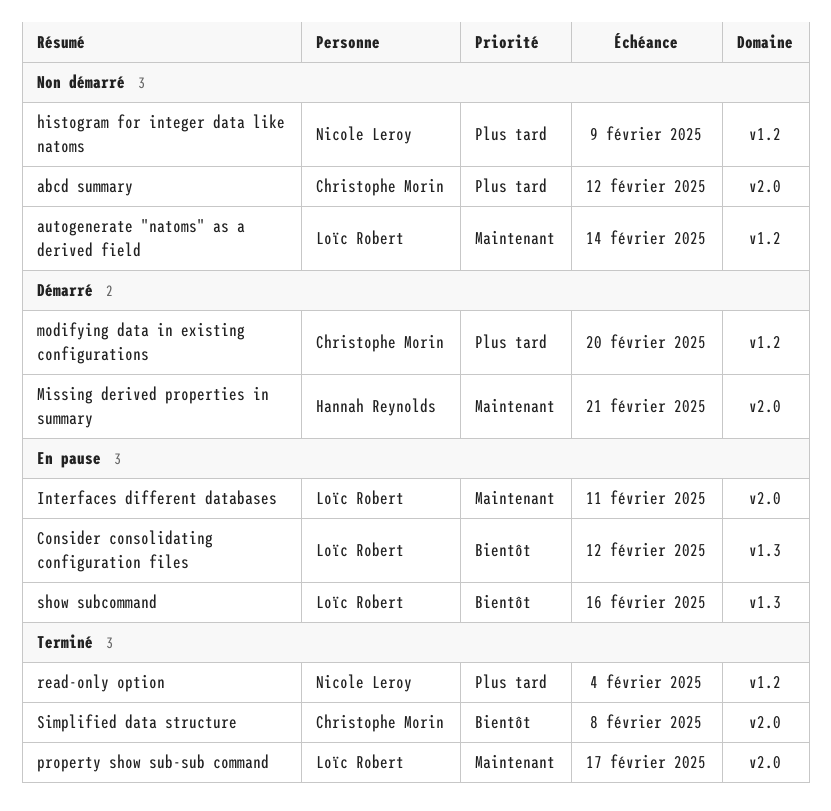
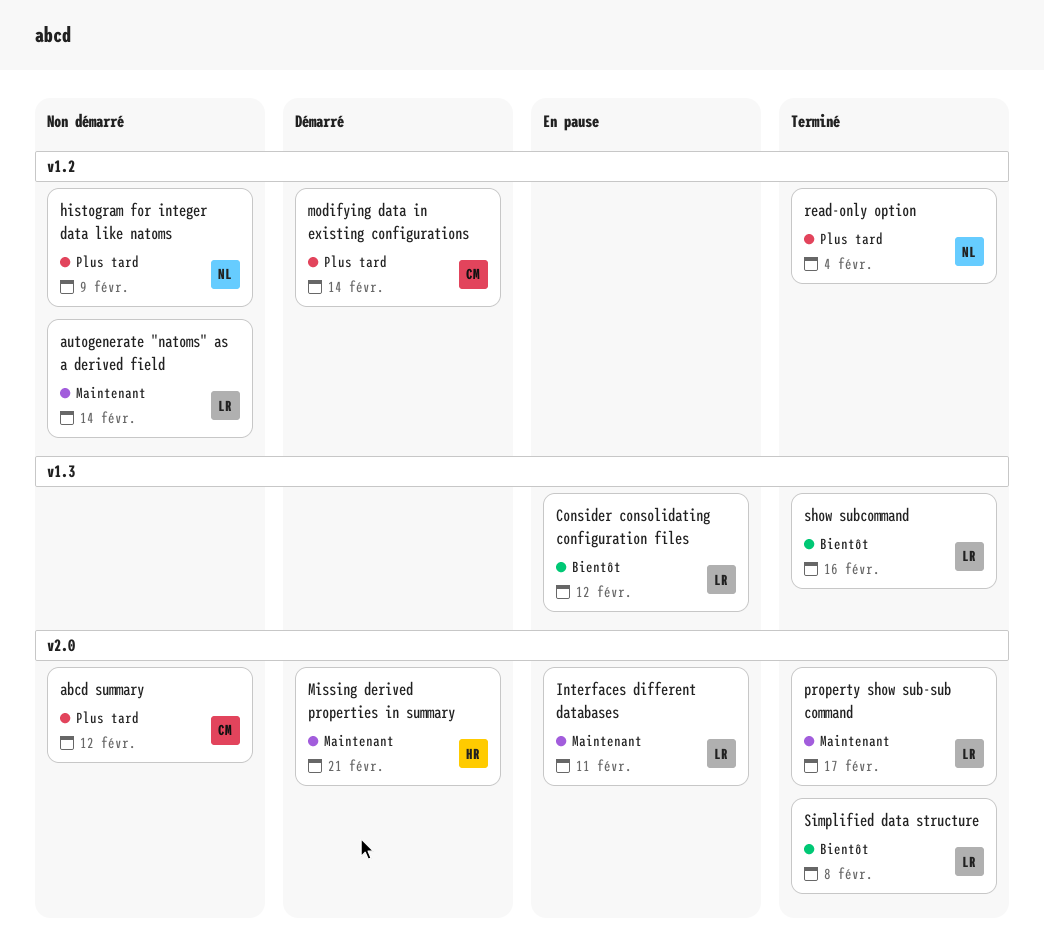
modifying data in existing configurations, due: Feb 20 -> Feb 14
show subcommand, status: En pause -> Terminé
Simplified data structure, owner: Christophe Morin -> Loïc Robert

